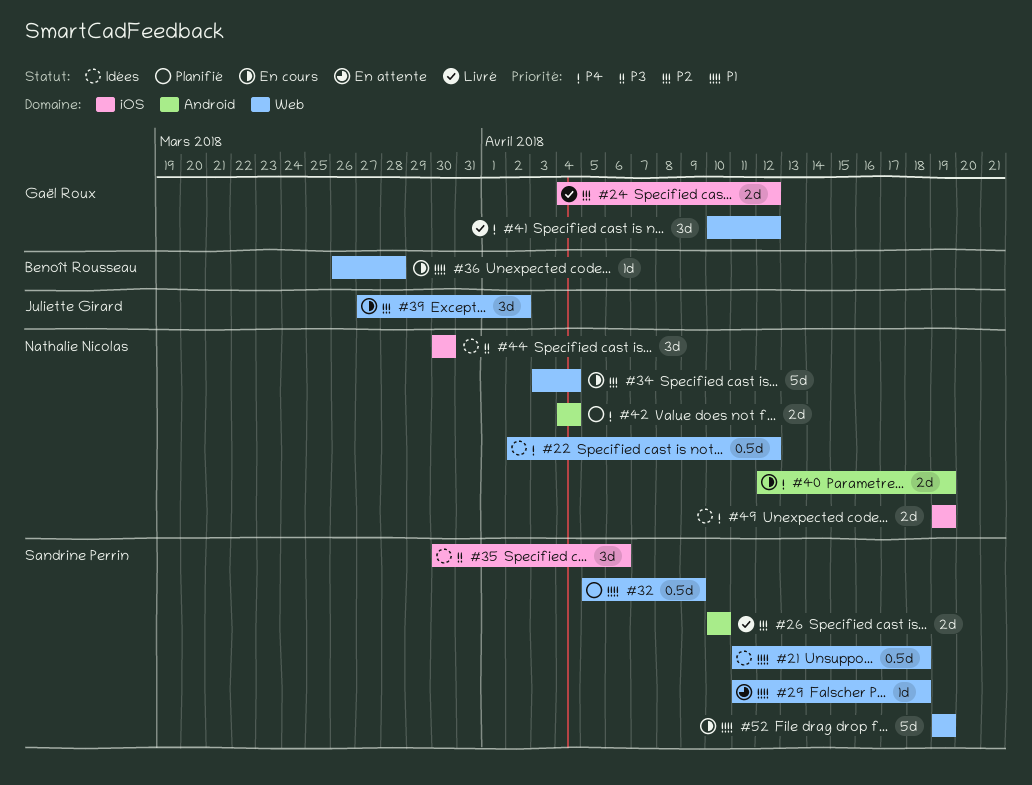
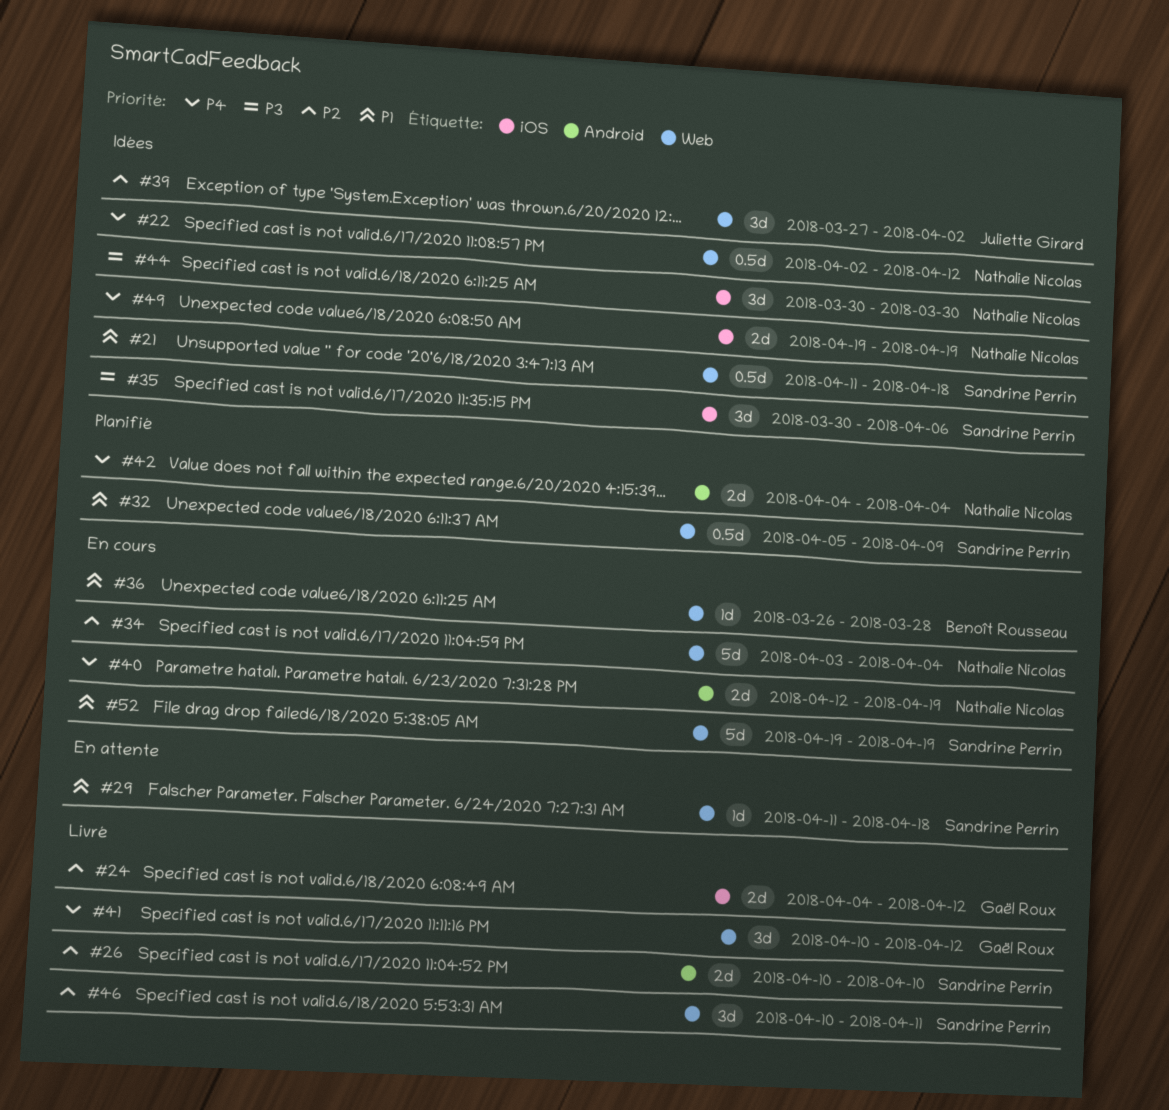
#39, status: En cours -> Idées
#46: none -> present

